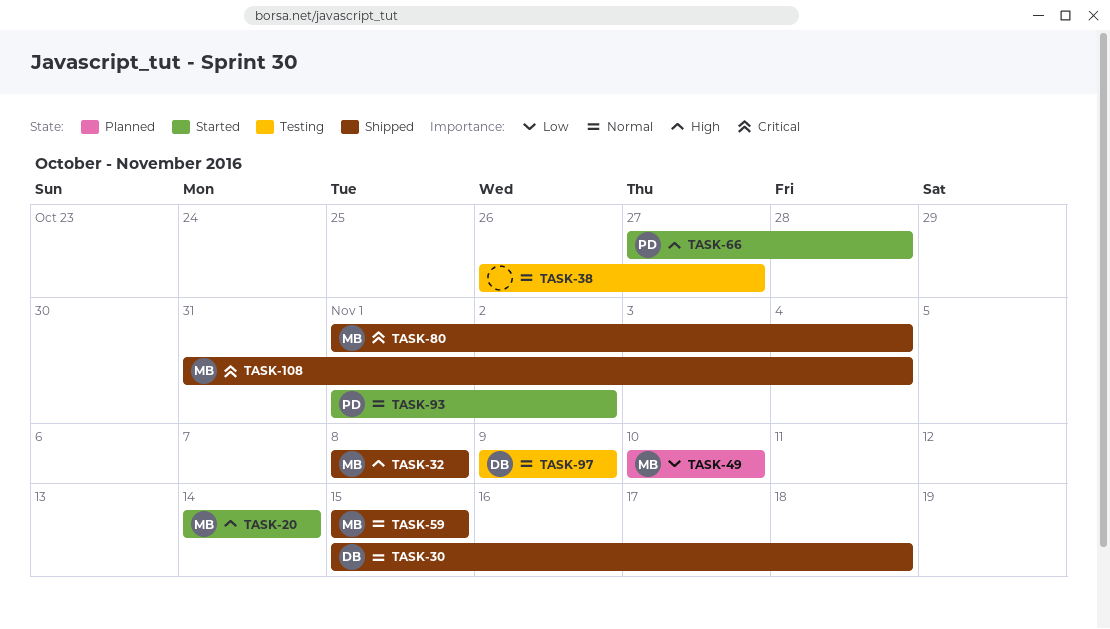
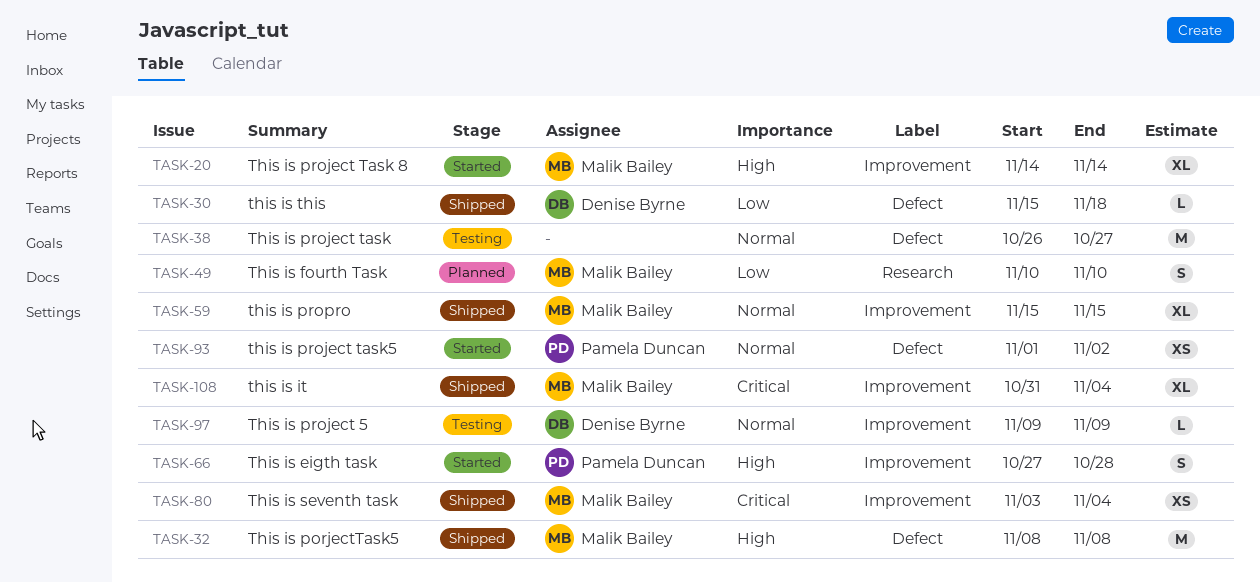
TASK-30, priority: Normal -> Low
TASK-80, start: Nov 1 -> Nov 3

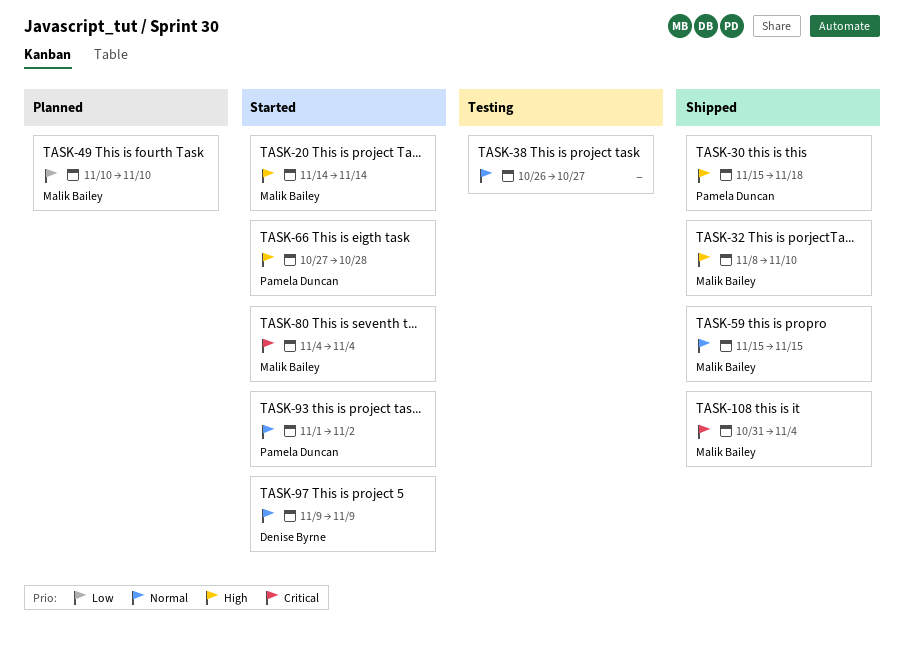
TASK-30, owner: Denise Byrne -> Pamela Duncan
TASK-30, priority: Low -> High
TASK-32, due: Nov 8 -> Nov 10
TASK-80, status: Shipped -> Started
TASK-80, start: Nov 3 -> Nov 4
TASK-97, status: Testing -> Started

